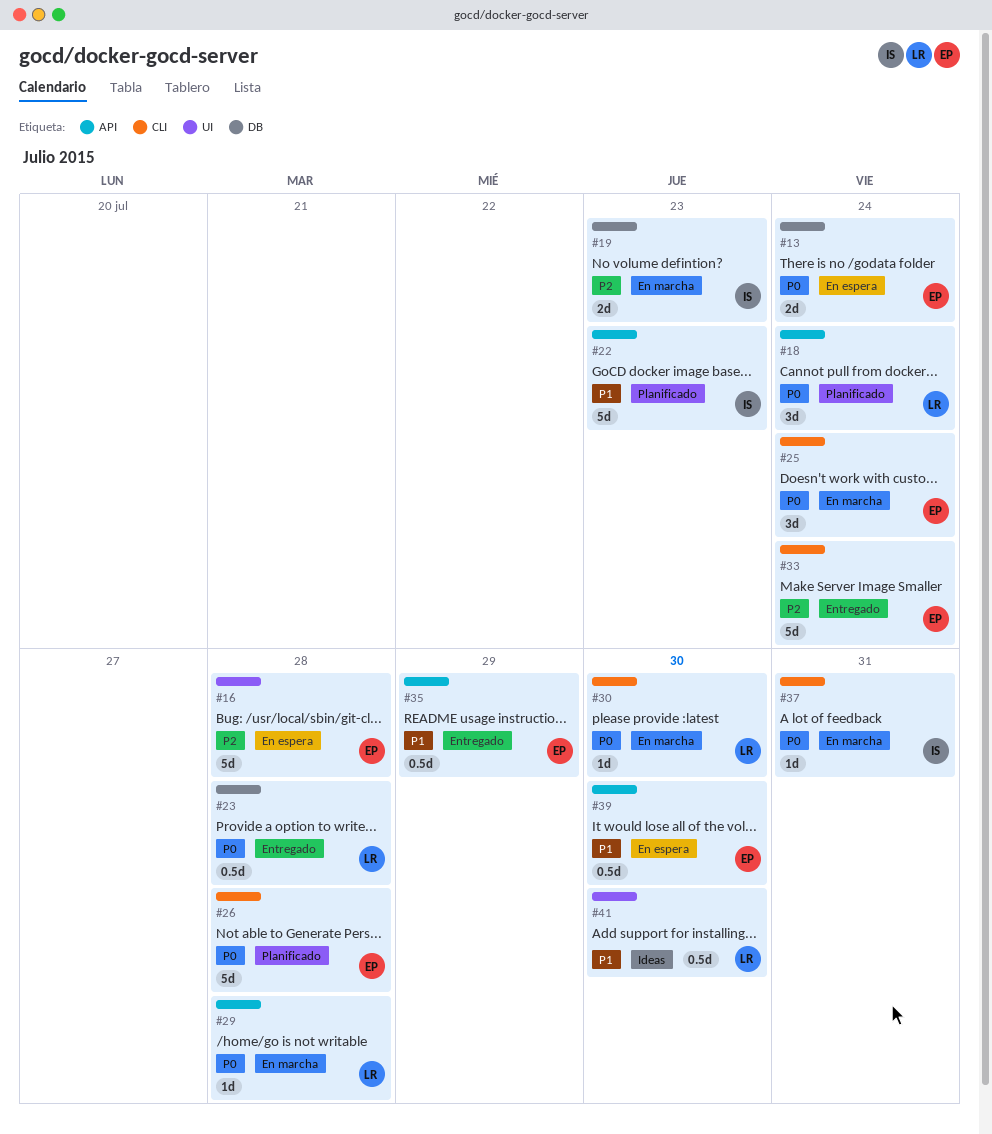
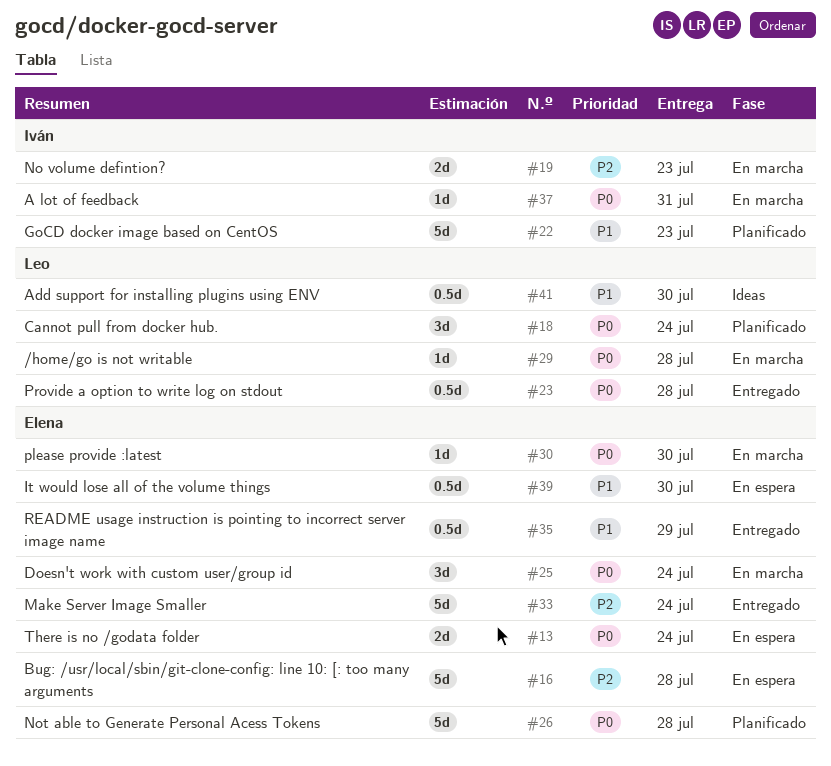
#30, owner: Leo -> Elena

